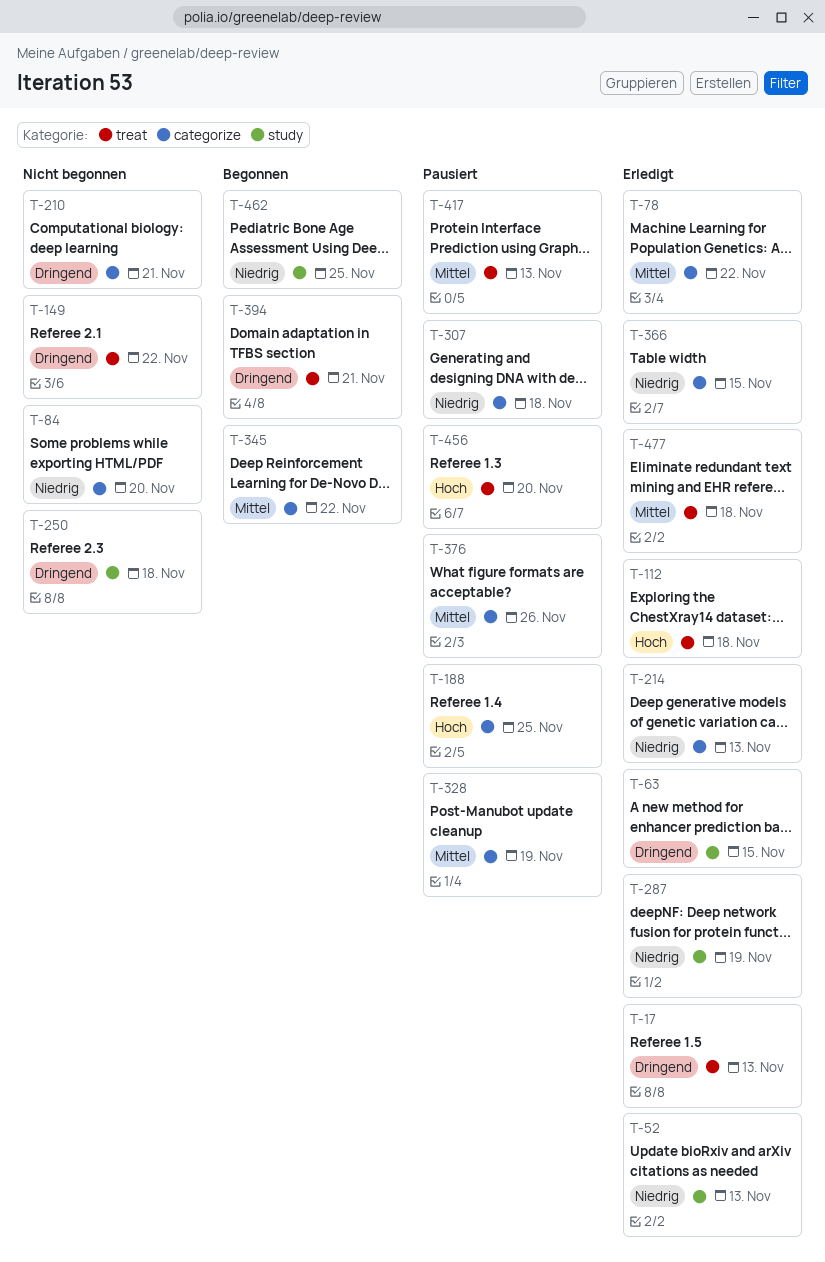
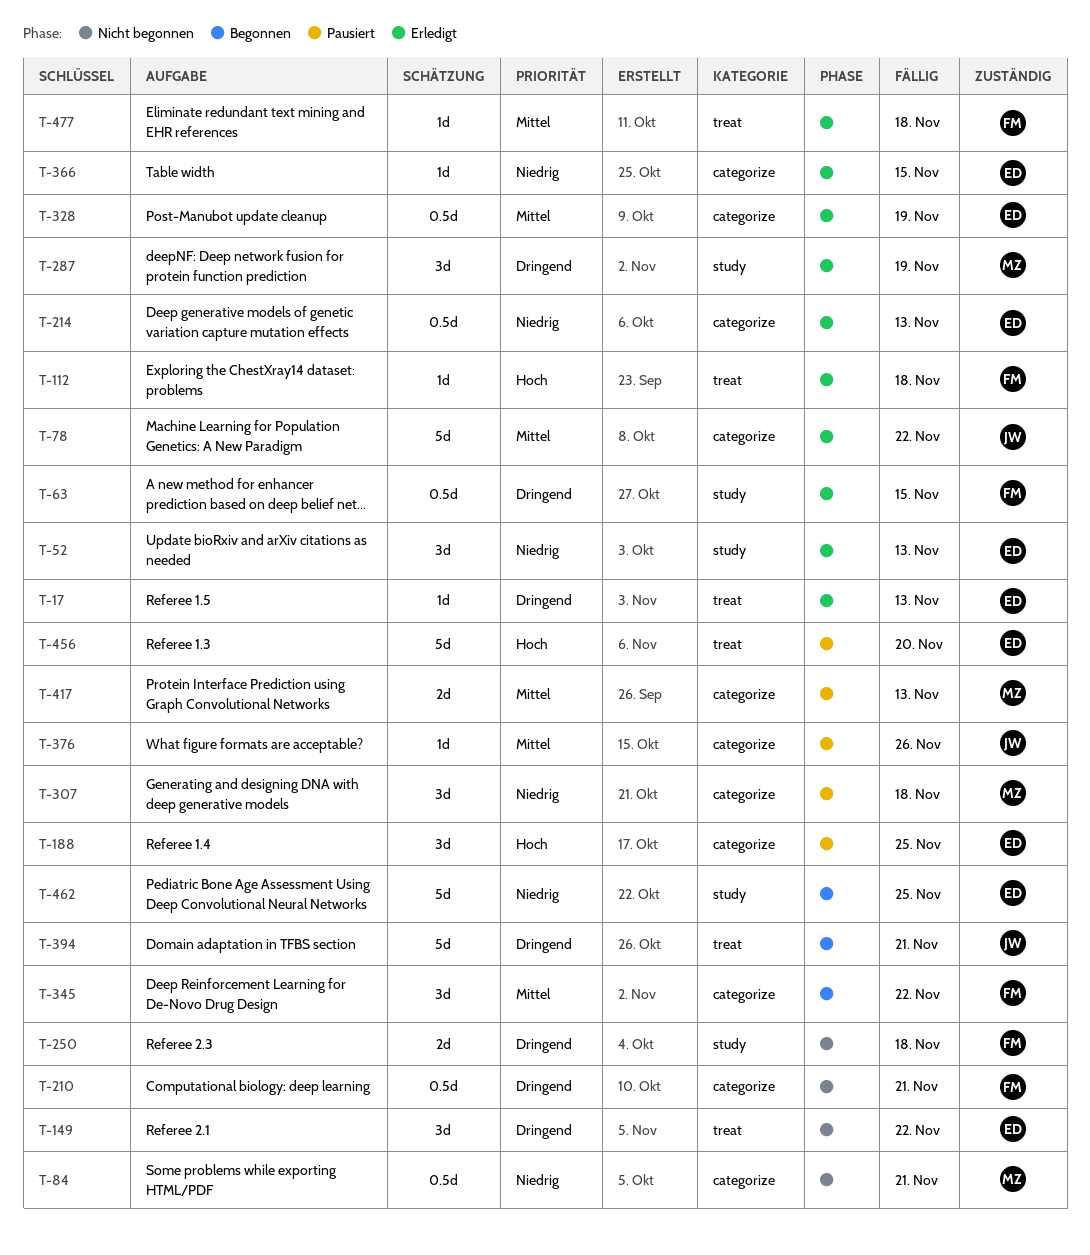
T-84, due: Nov 20 -> Nov 21
T-287, priority: Niedrig -> Dringend
T-328, status: Pausiert -> Erledigt
T-417, label: treat -> categorize

